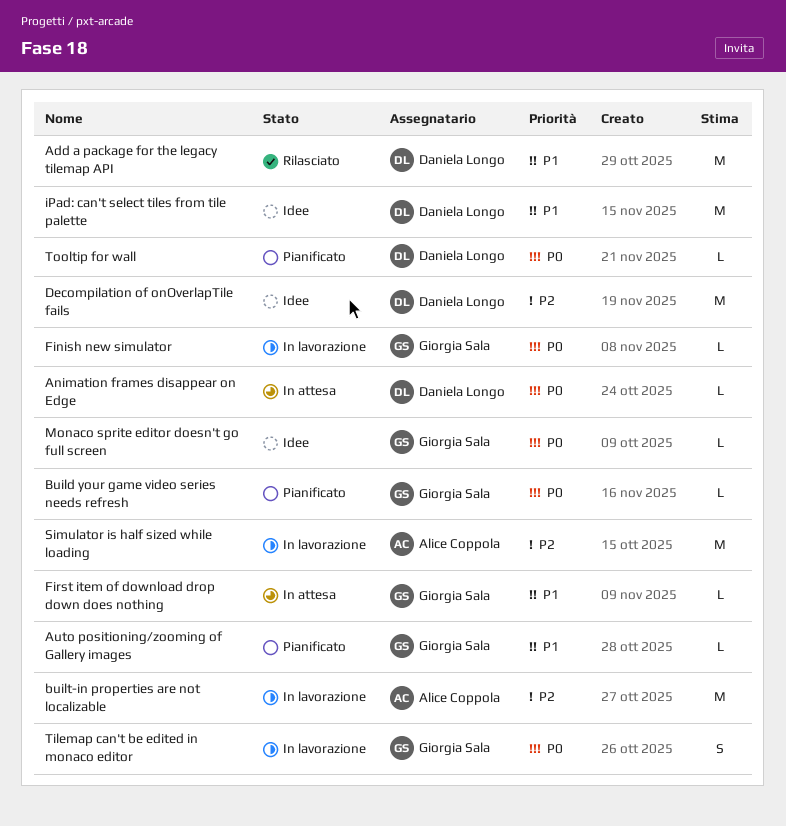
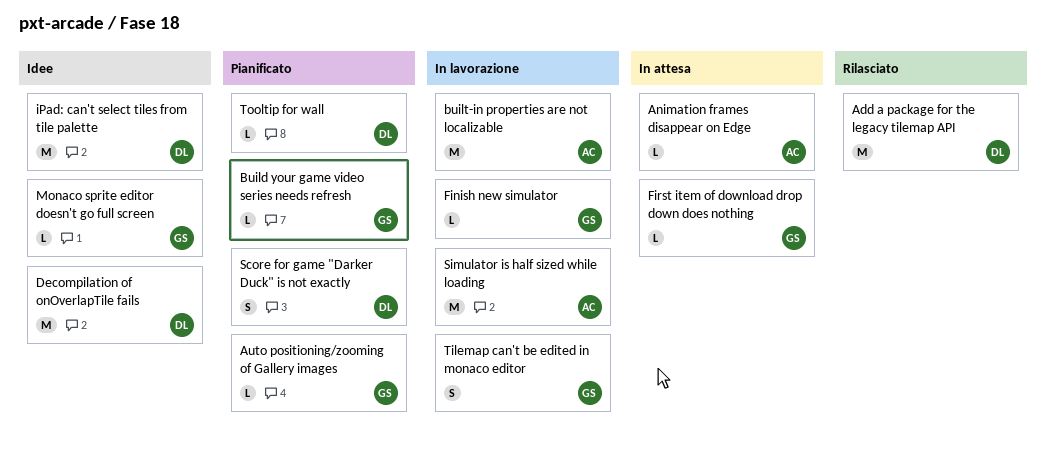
Animation frames disappear on Edge, owner: Daniela Longo -> Alice Coppola
Score for game "Darker Duck" is not exactly: none -> present

